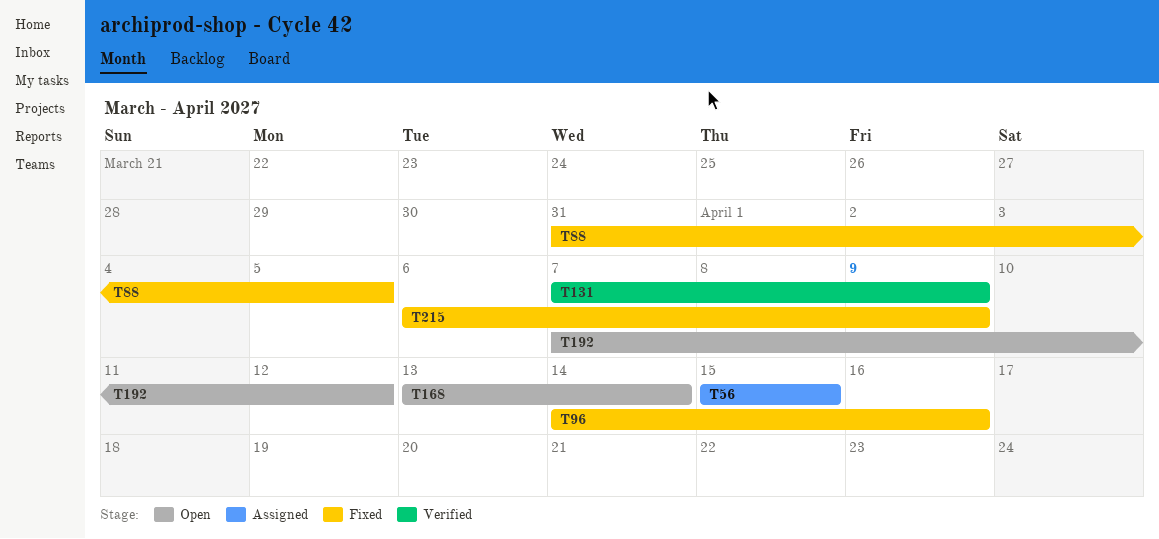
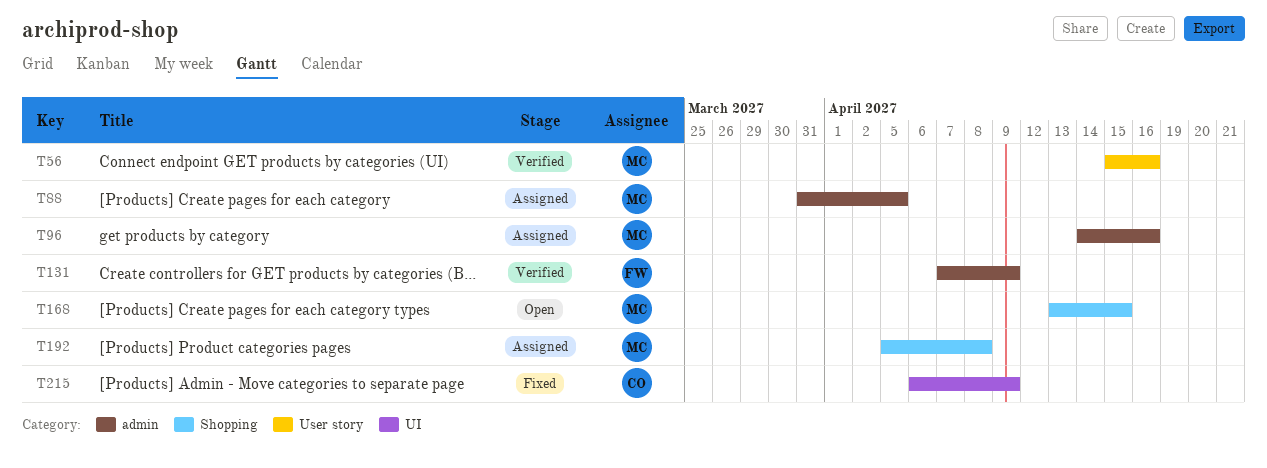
T56, status: Assigned -> Verified
T56, due: Apr 15 -> Apr 16
T88, status: Fixed -> Assigned
T96, status: Fixed -> Assigned
T168, due: Apr 14 -> Apr 15
T192, status: Open -> Assigned
T192, start: Apr 7 -> Apr 5
T192, due: Apr 12 -> Apr 8

